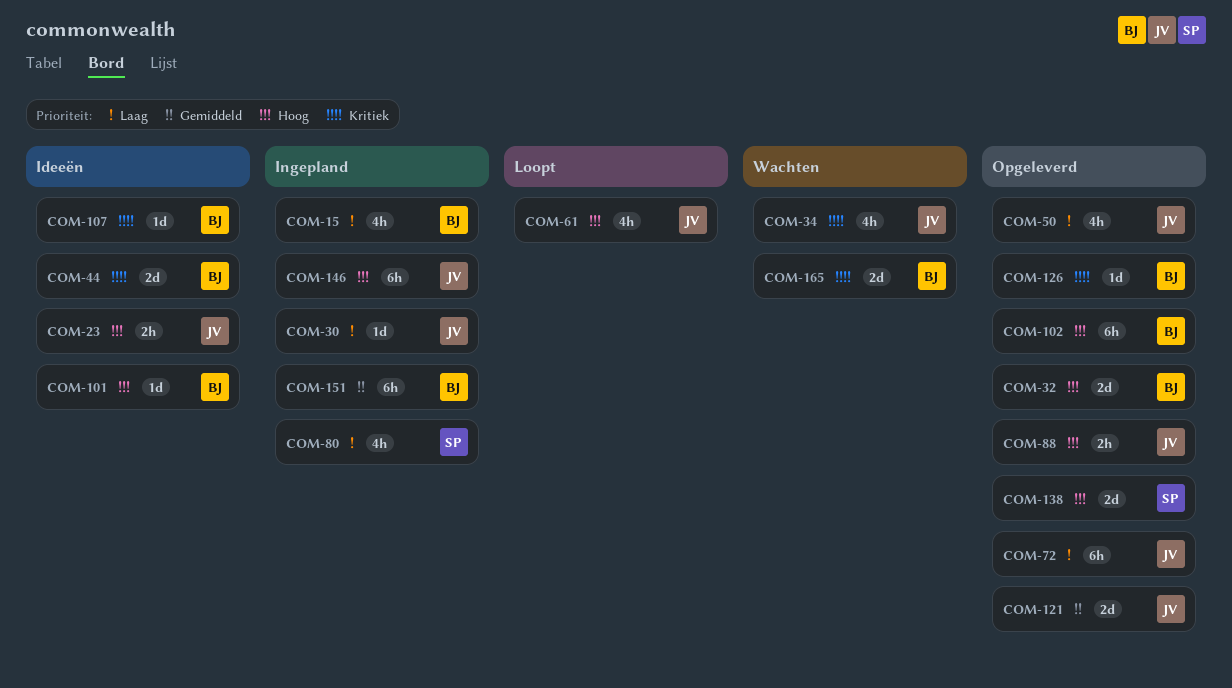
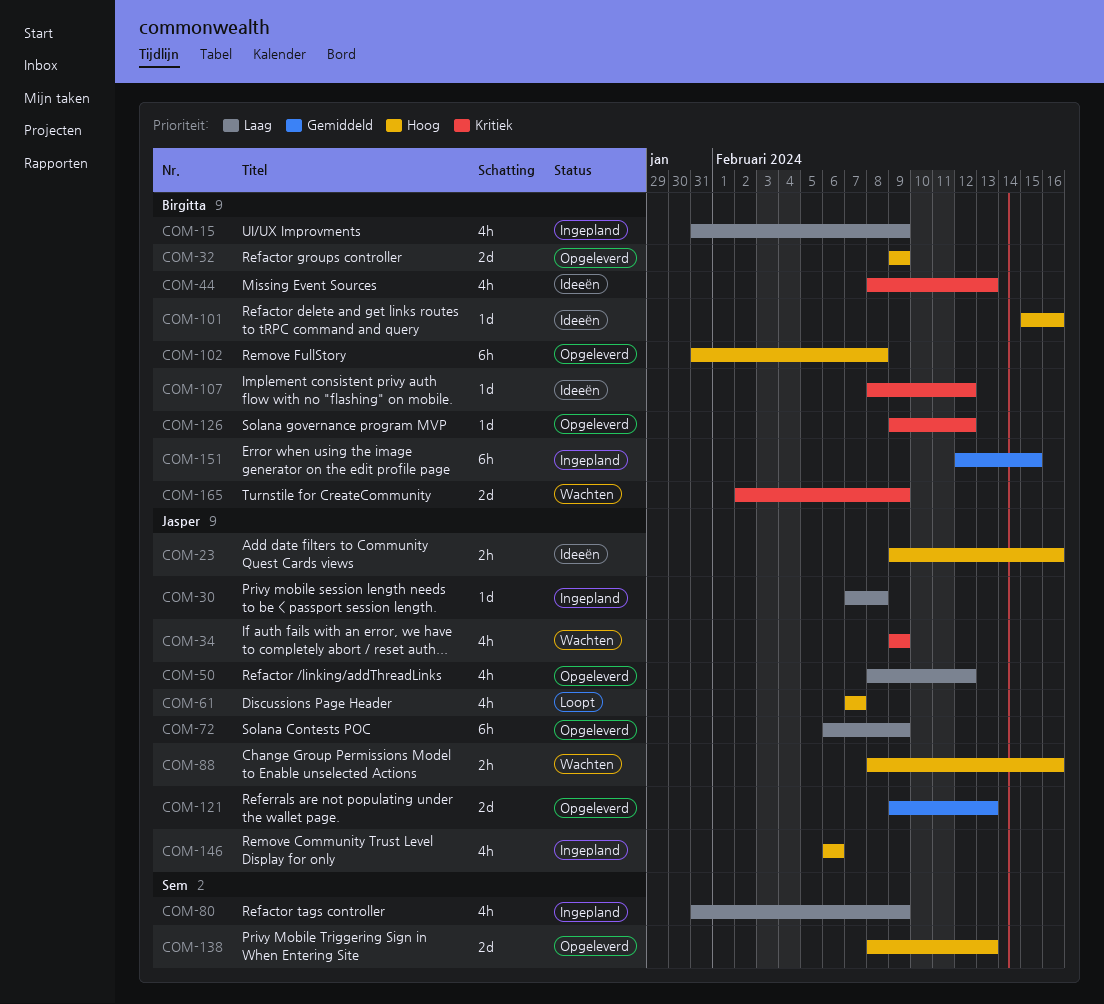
COM-44, estimate: 2d -> 4h
COM-88, status: Opgeleverd -> Wachten
COM-146, estimate: 6h -> 4h

